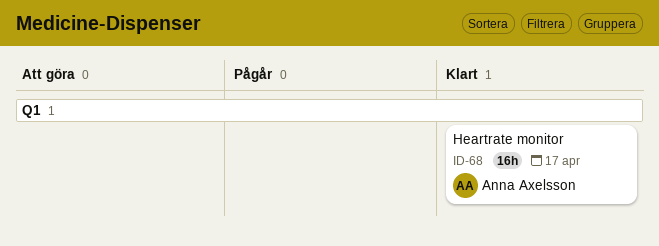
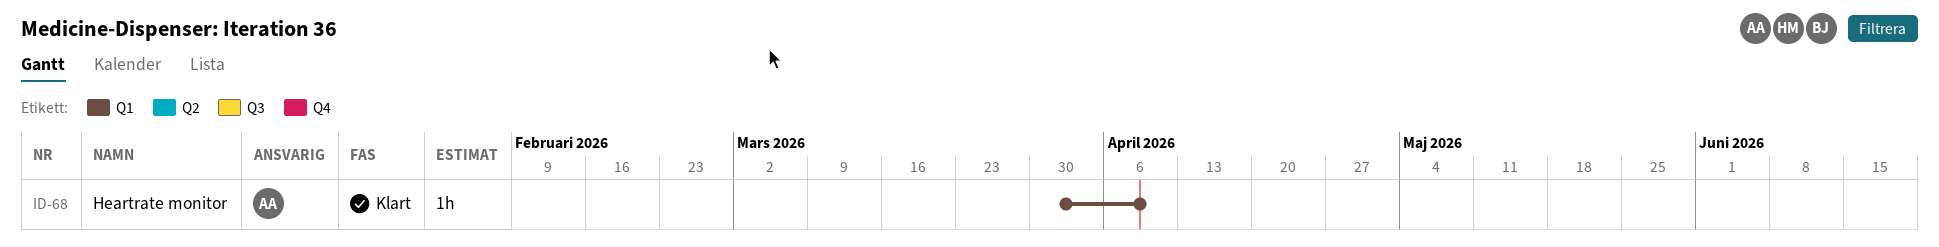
ID-68, estimate: 16h -> 1h
ID-68, due: Apr 17 -> Apr 10

